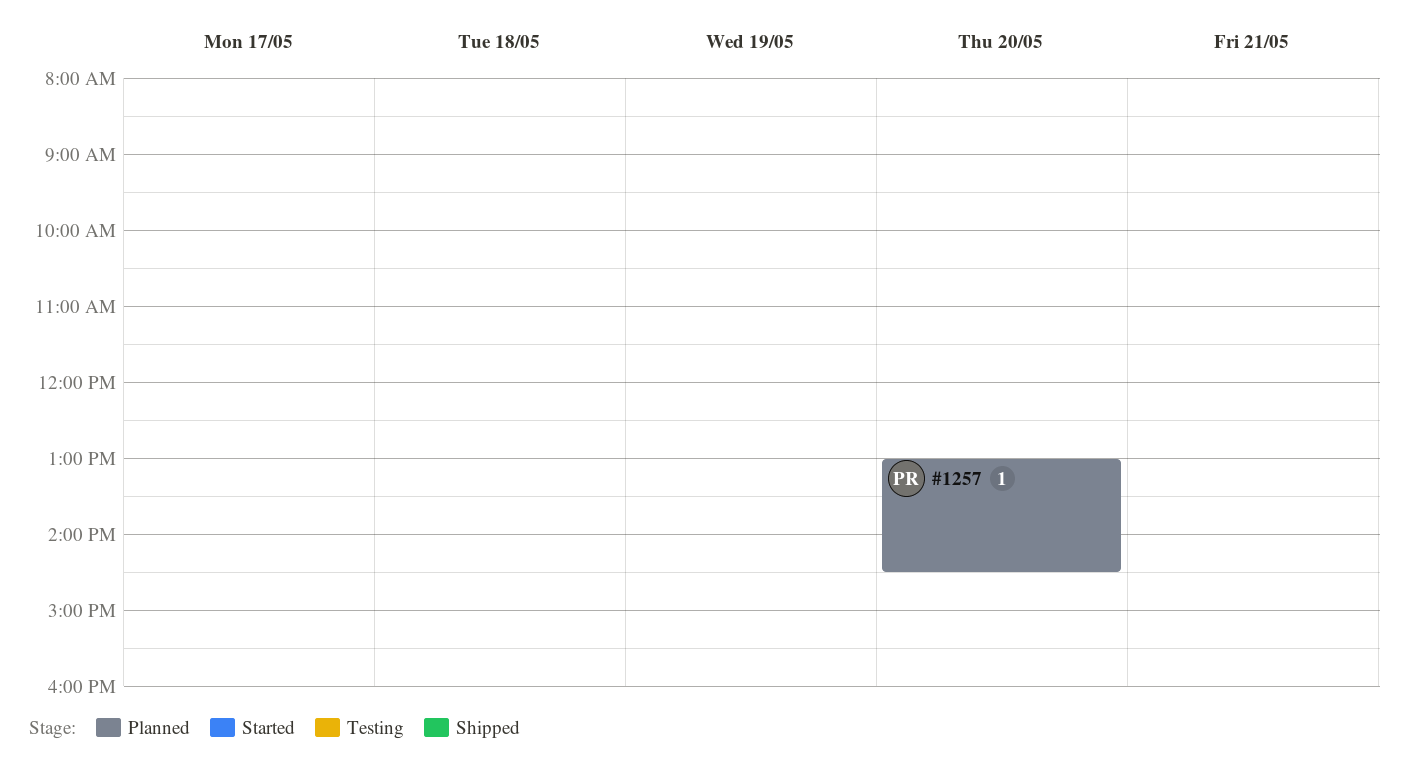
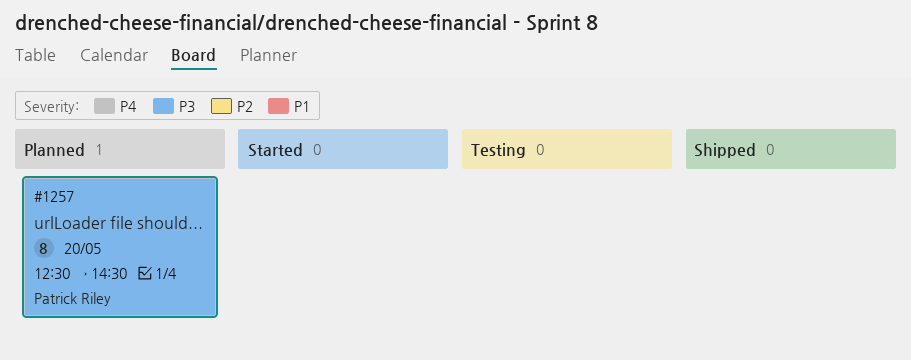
#1257, estimate: 1 -> 8
#1257, begins: 13:00 -> 12:30

